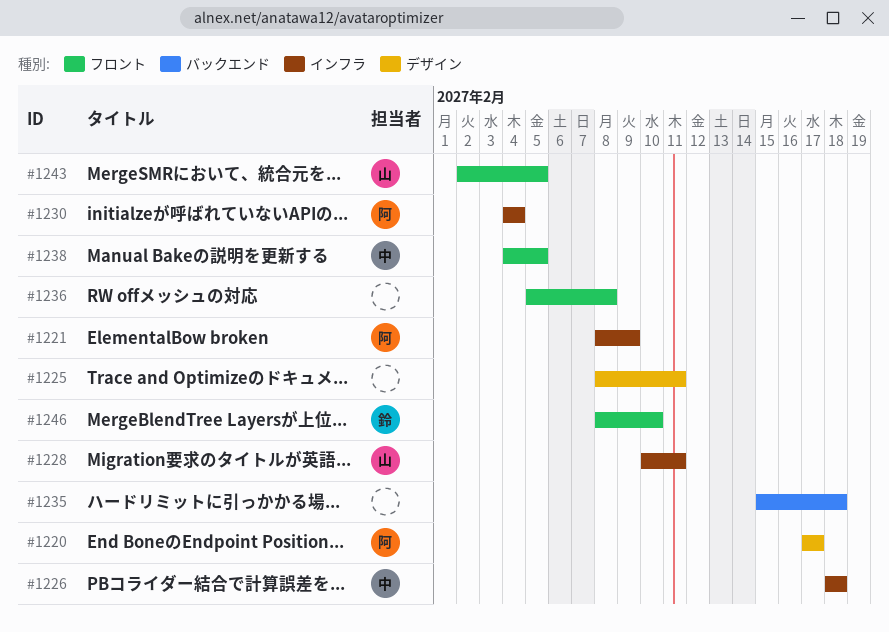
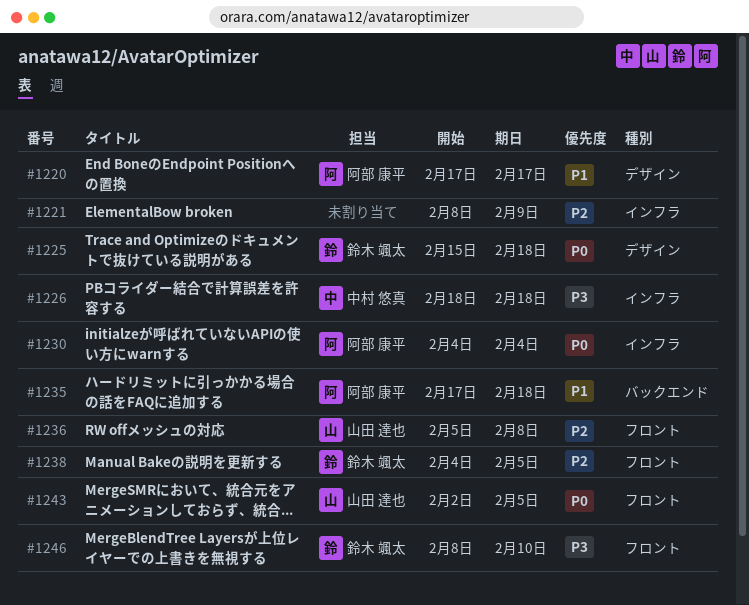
#1221, owner: 阿部 康平 -> none
#1225, owner: none -> 鈴木 颯太
#1225, start: Feb 8 -> Feb 15
#1225, due: Feb 11 -> Feb 18
#1228: present -> none
#1235, owner: none -> 阿部 康平
#1235, start: Feb 15 -> Feb 17
#1236, owner: none -> 山田 達也
#1238, owner: 中村 悠真 -> 鈴木 颯太

